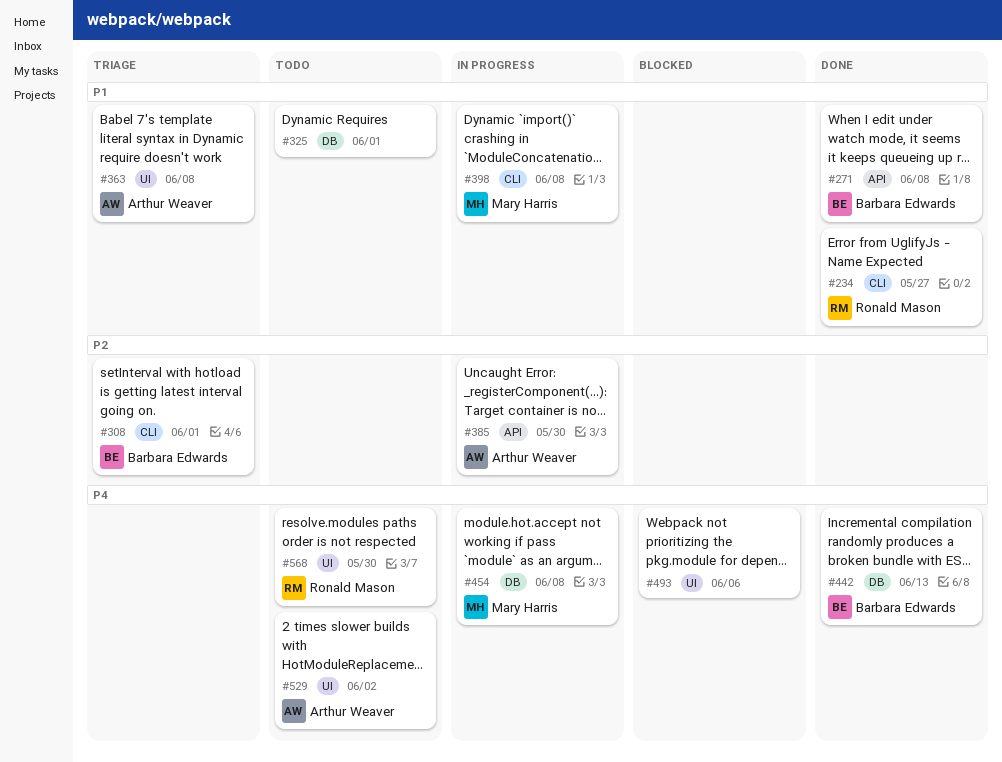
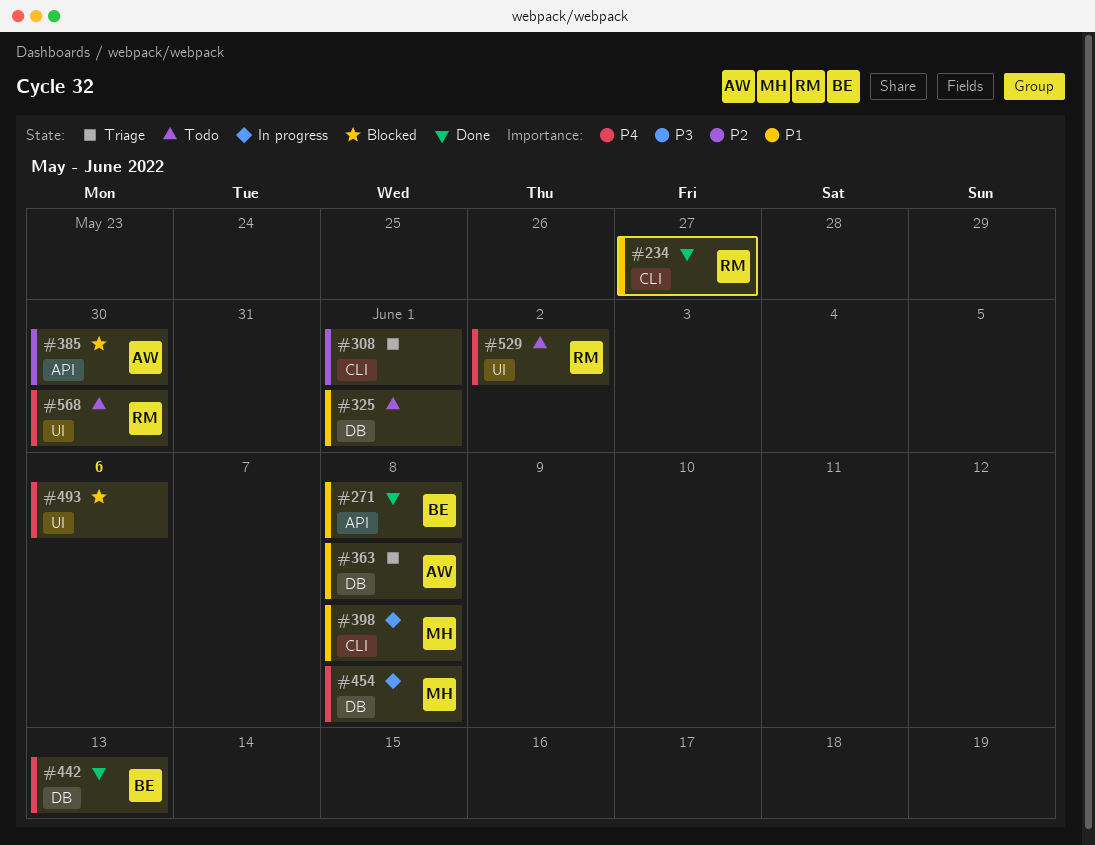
#308, owner: Barbara Edwards -> none
#363, label: UI -> DB
#385, status: In progress -> Blocked
#529, owner: Arthur Weaver -> Ronald Mason

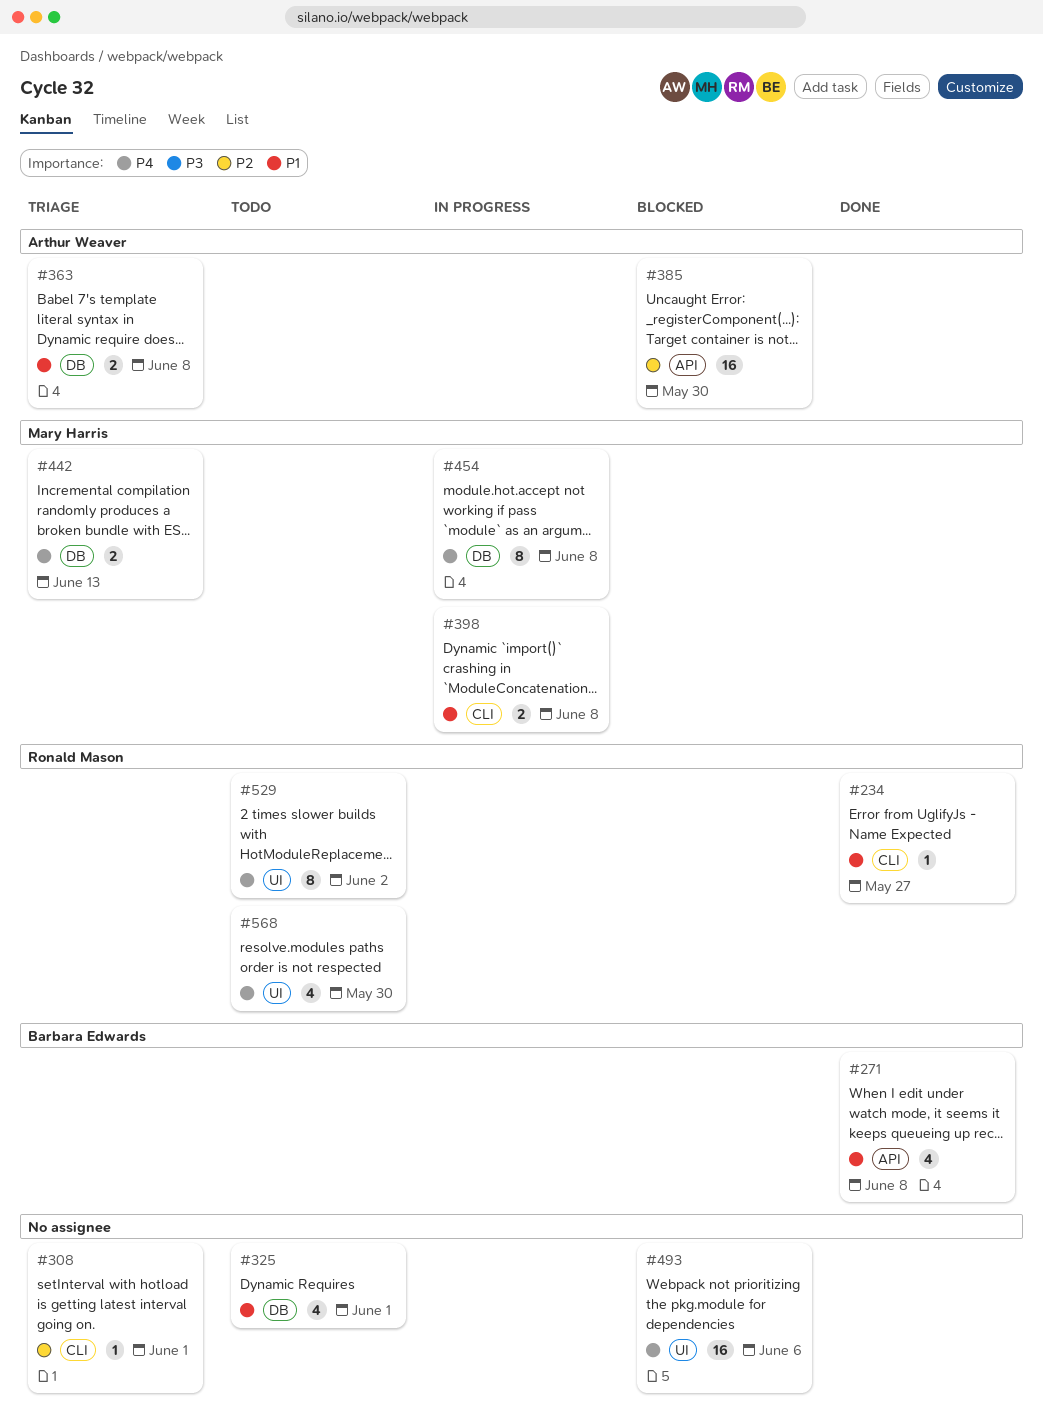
#442, status: Done -> Triage
#442, owner: Barbara Edwards -> Mary Harris

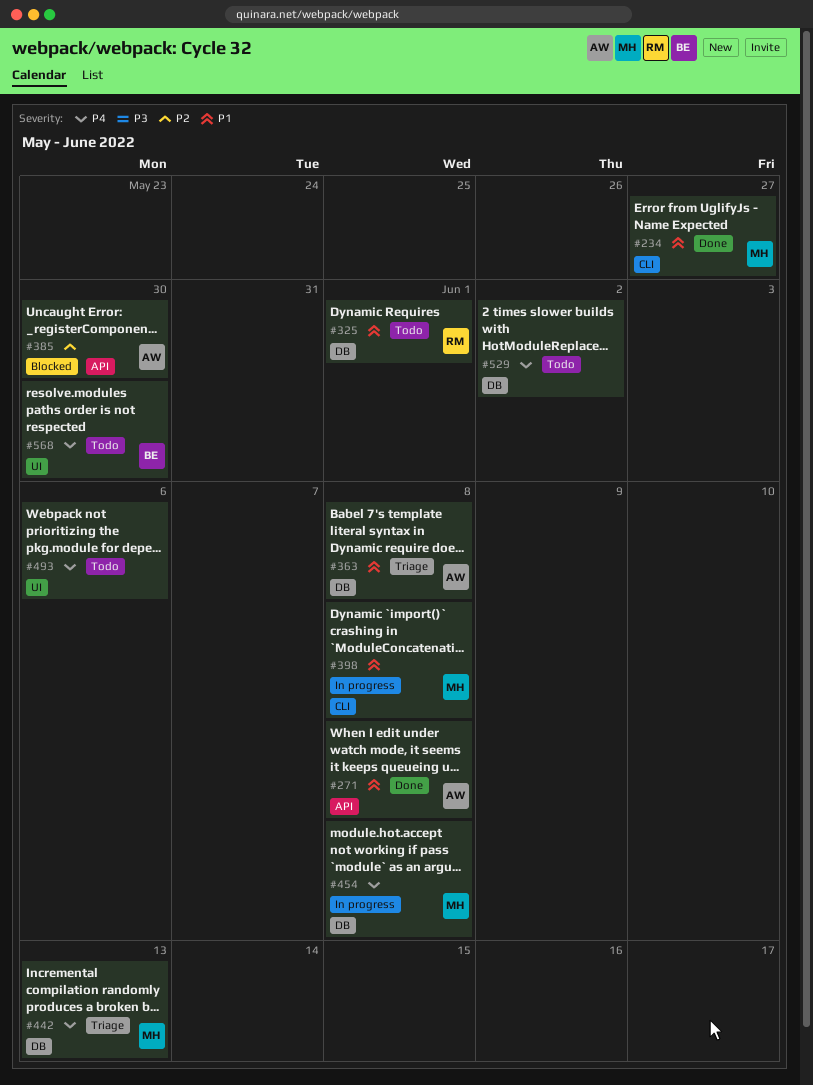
#234, owner: Ronald Mason -> Mary Harris
#271, owner: Barbara Edwards -> Arthur Weaver
#308: present -> none
#325, owner: none -> Ronald Mason
#493, status: Blocked -> Todo
#529, owner: Ronald Mason -> none
#529, label: UI -> DB
#568, owner: Ronald Mason -> Barbara Edwards

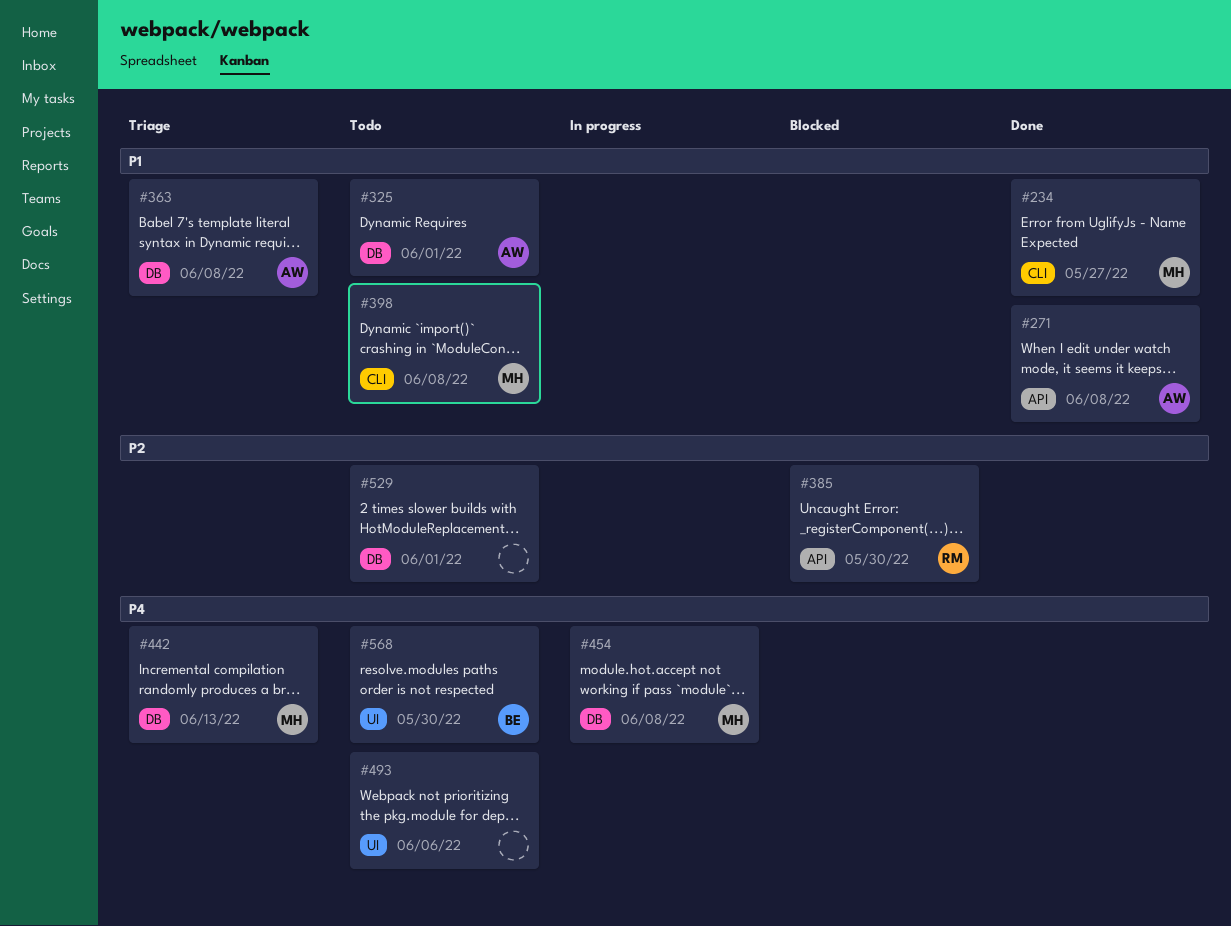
#325, owner: RM -> AW
#385, owner: AW -> RM
#398, status: In progress -> Todo
#529, priority: P4 -> P2
#529, due: Jun 2 -> Jun 1

